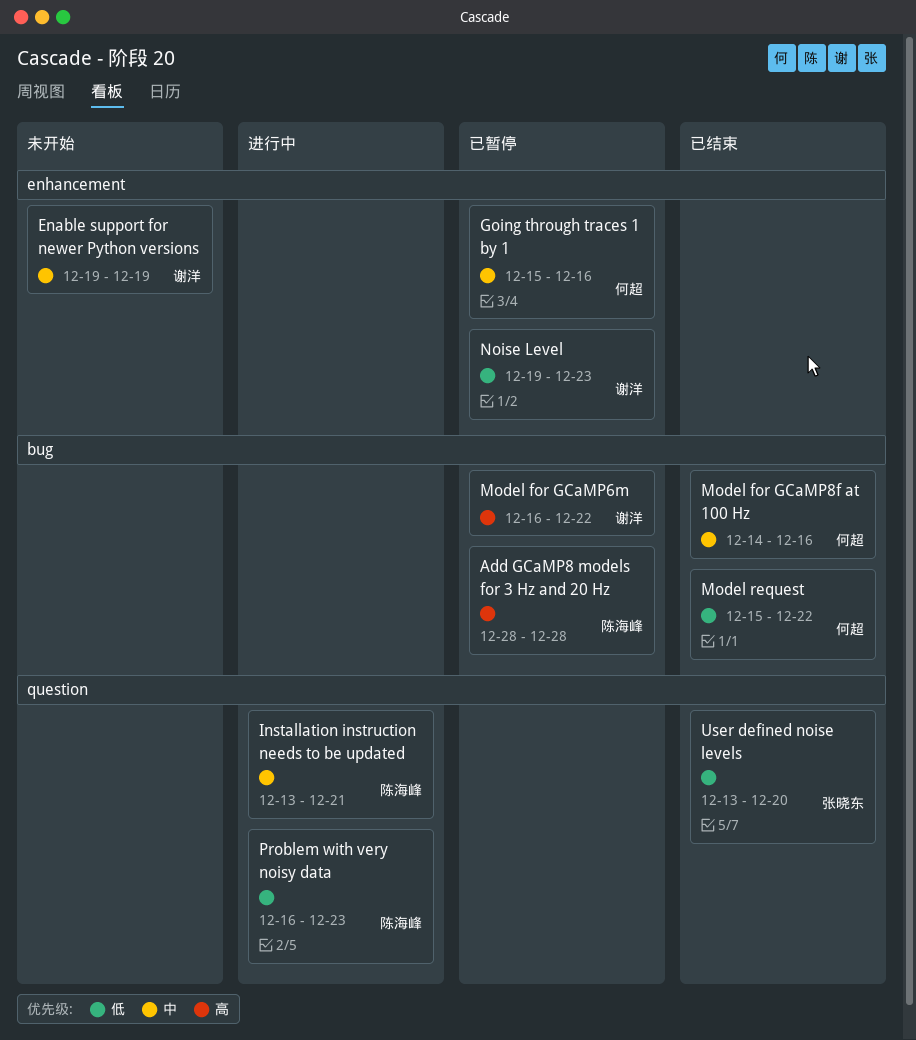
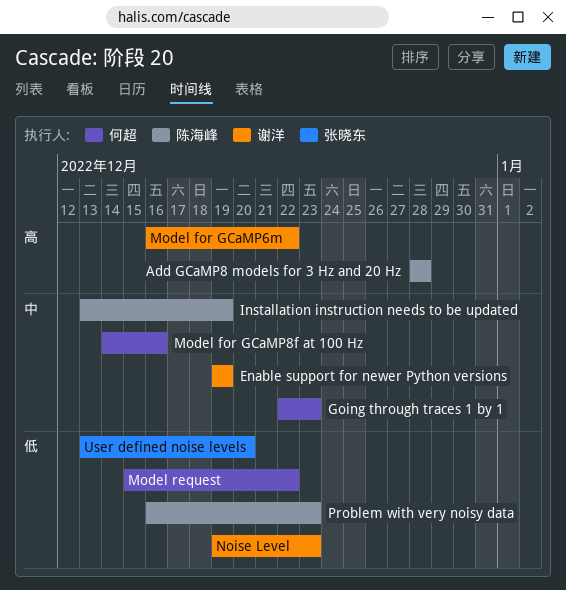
Going through traces 1 by 1, start: Dec 15 -> Dec 22
Going through traces 1 by 1, due: Dec 16 -> Dec 23
Installation instruction needs to be updated, due: Dec 21 -> Dec 19

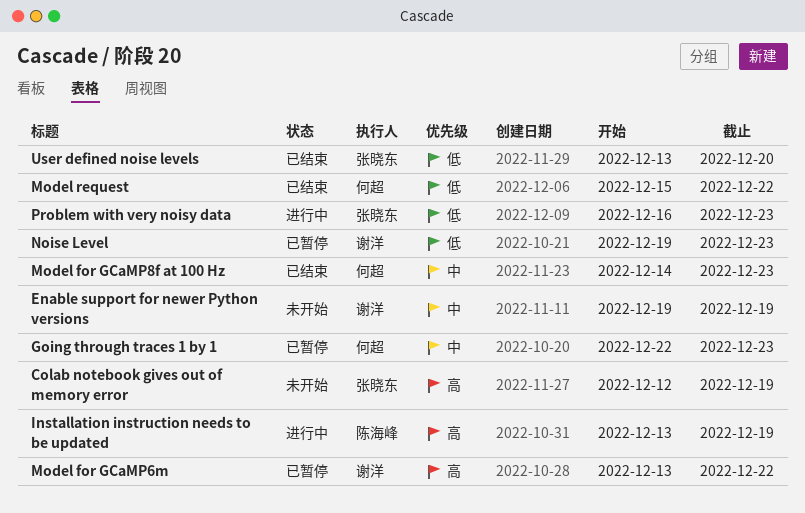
Add GCaMP8 models for 3 Hz and 20 Hz: present -> none
Colab notebook gives out of memory error: none -> present
Installation instruction needs to be updated, priority: 中 -> 高
Model for GCaMP6m, start: Dec 16 -> Dec 13
Model for GCaMP8f at 100 Hz, due: Dec 16 -> Dec 23
Problem with very noisy data, owner: 陈海峰 -> 张晓东

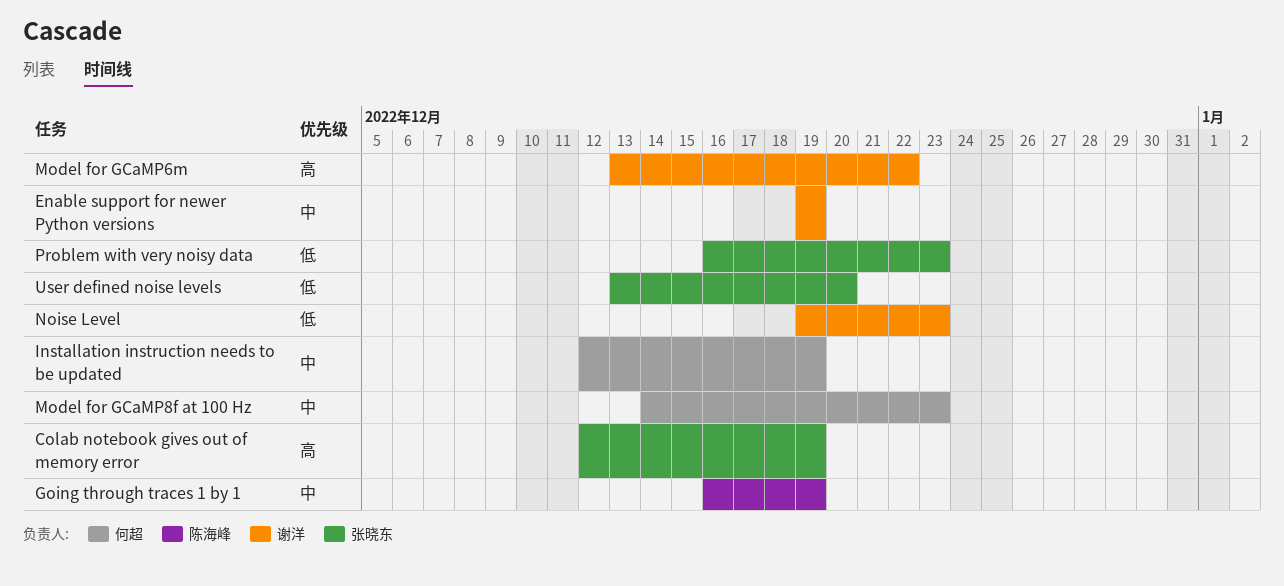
Going through traces 1 by 1, owner: 何超 -> 陈海峰
Going through traces 1 by 1, start: Dec 22 -> Dec 16
Going through traces 1 by 1, due: Dec 23 -> Dec 19
Installation instruction needs to be updated, owner: 陈海峰 -> 何超
Installation instruction needs to be updated, priority: 高 -> 中
Installation instruction needs to be updated, start: Dec 13 -> Dec 12
Model request: present -> none

